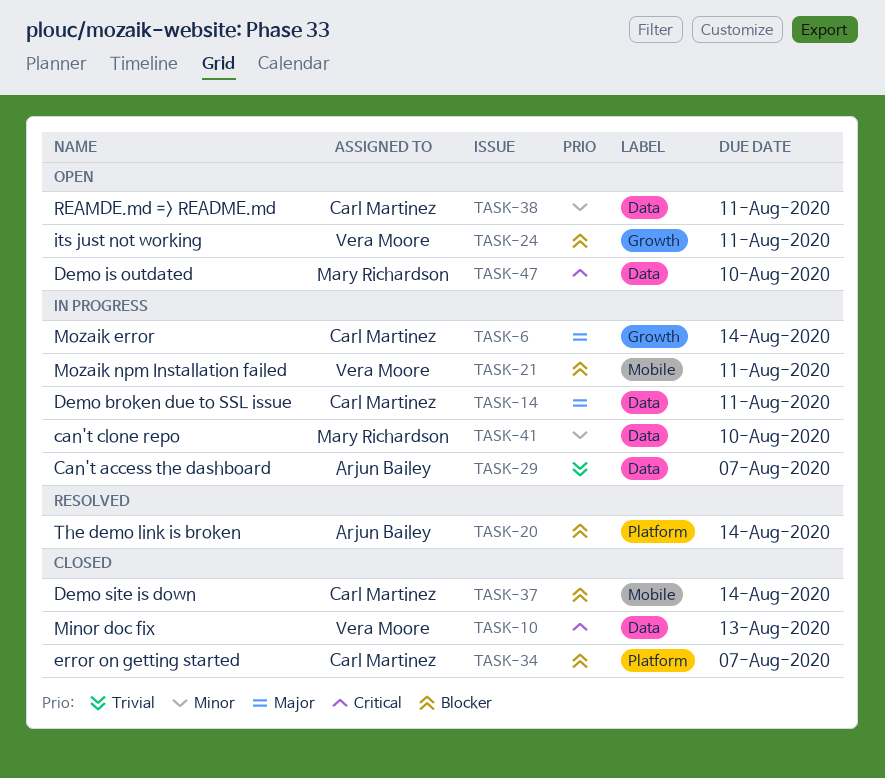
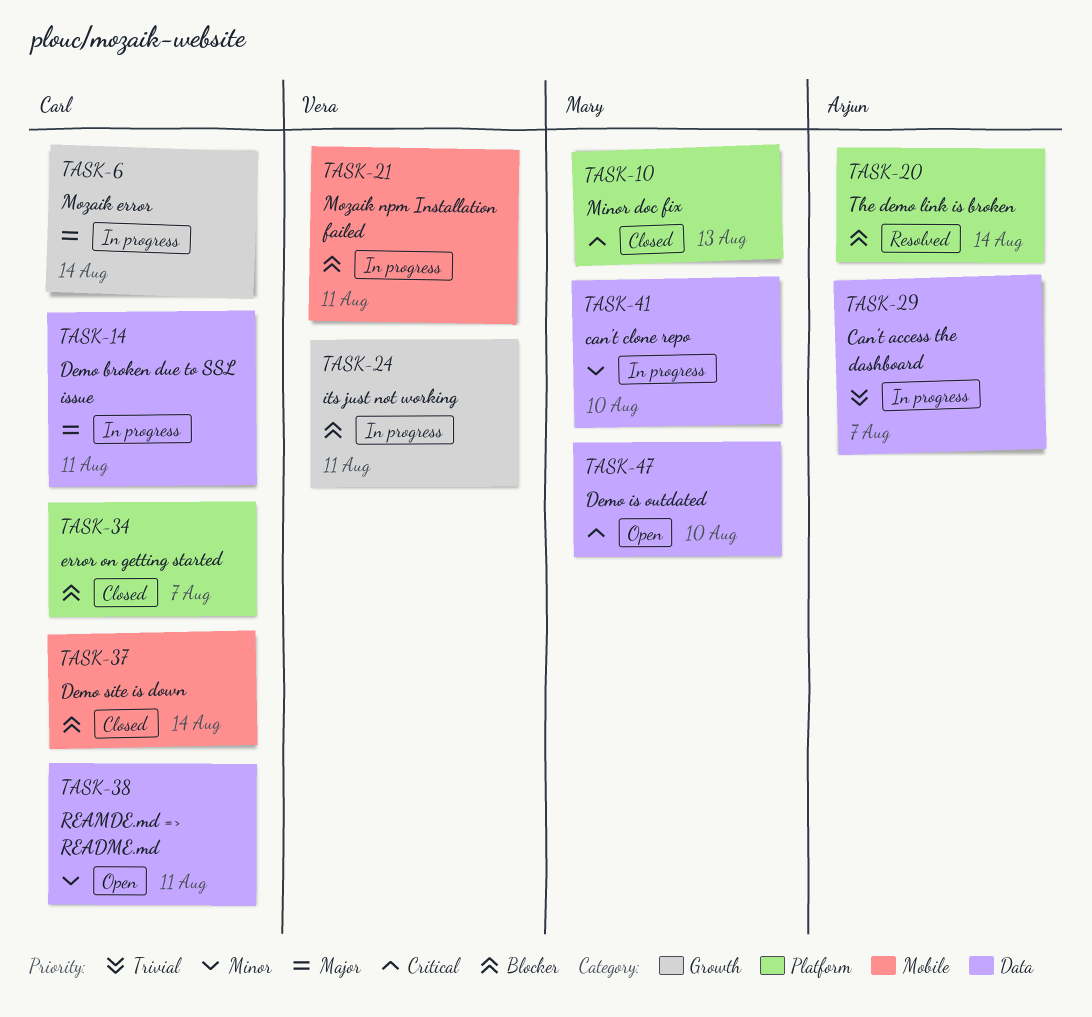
TASK-10, owner: Vera Moore -> Mary Richardson
TASK-10, label: Data -> Platform
TASK-24, status: Open -> In progress

